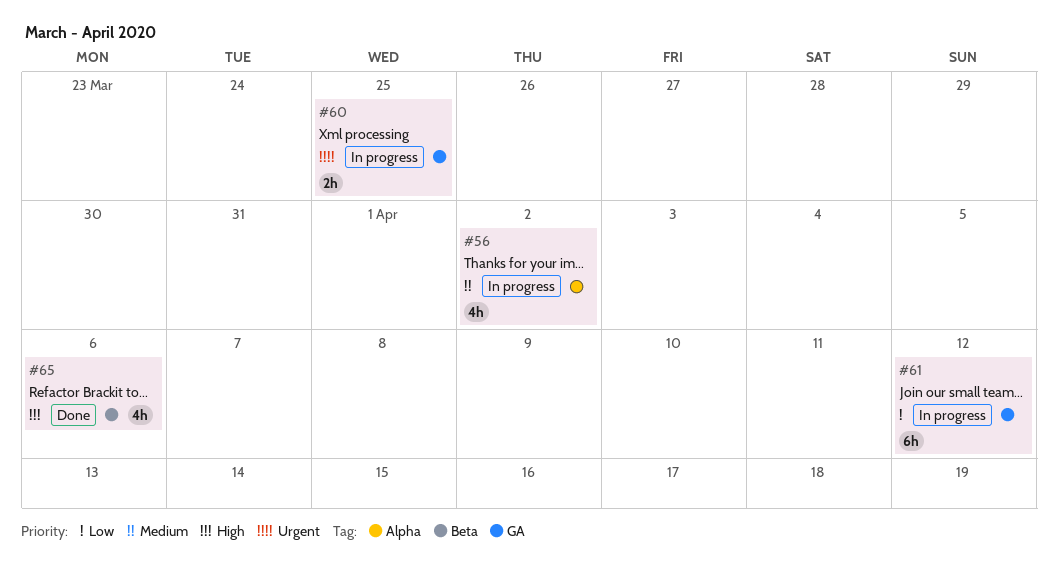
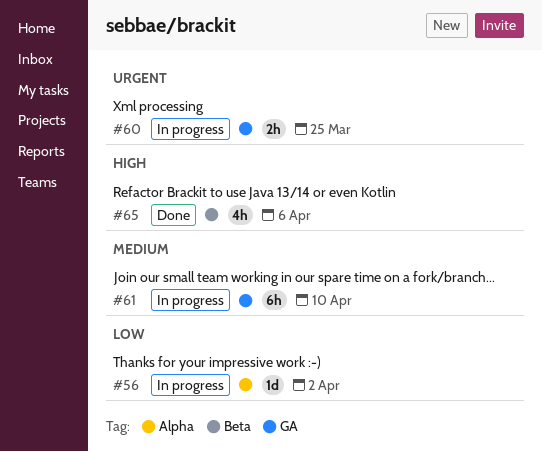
#56, priority: Medium -> Low
#56, estimate: 4h -> 1d
#61, priority: Low -> Medium
#61, due: Apr 12 -> Apr 10

